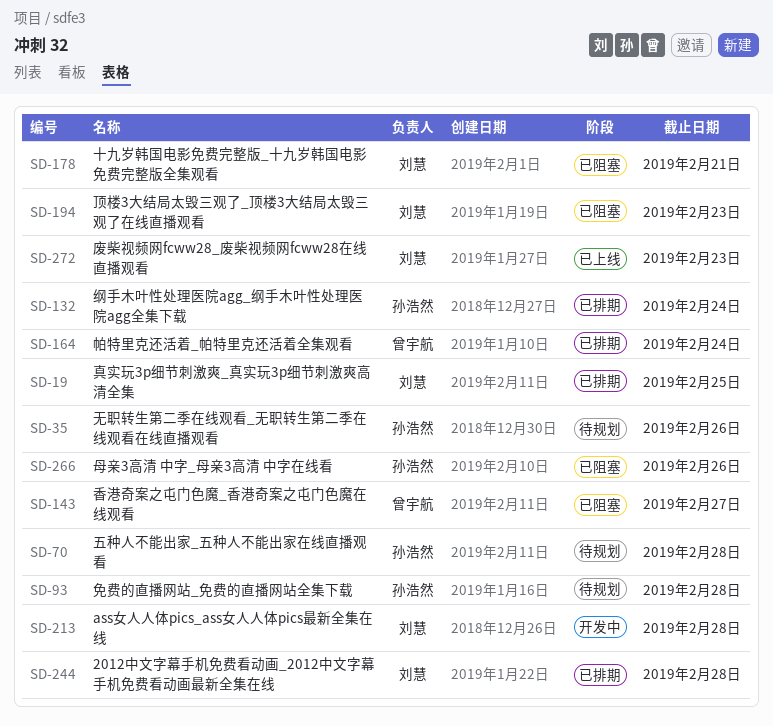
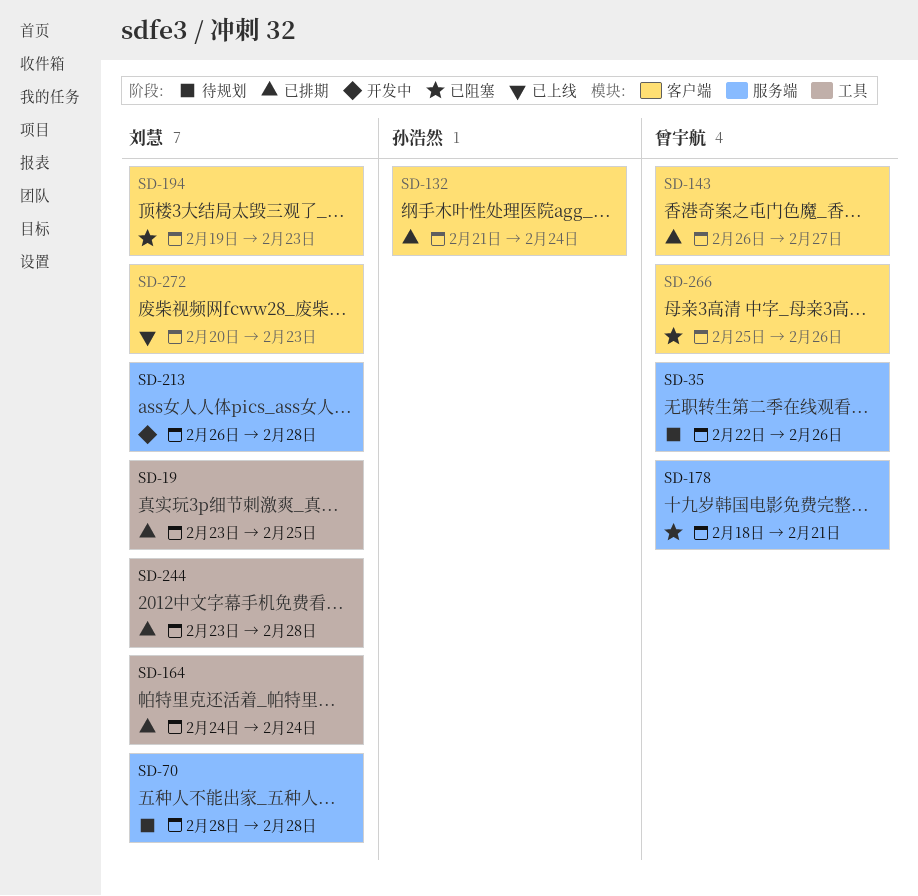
SD-35, owner: 孙浩然 -> 曾宇航
SD-70, owner: 孙浩然 -> 刘慧
SD-93: present -> none
SD-143, status: 已阻塞 -> 已排期
SD-164, owner: 曾宇航 -> 刘慧
SD-178, owner: 刘慧 -> 曾宇航
SD-266, owner: 孙浩然 -> 曾宇航

